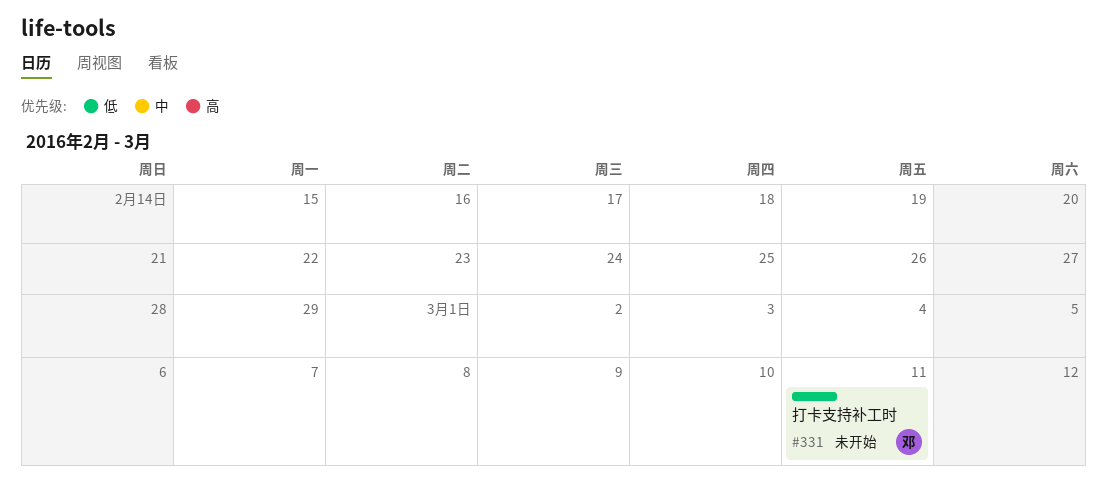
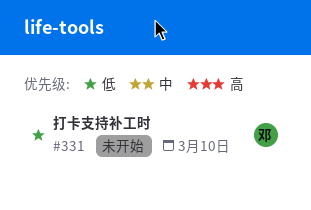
#331, due: Mar 11 -> Mar 10

